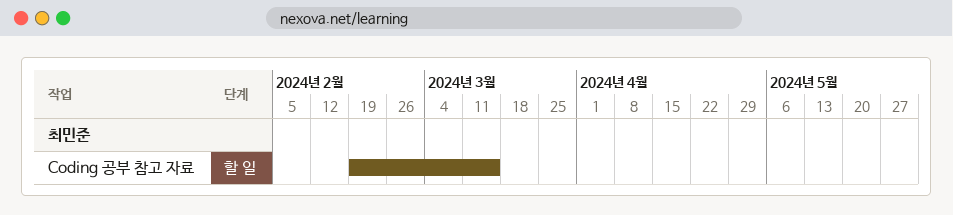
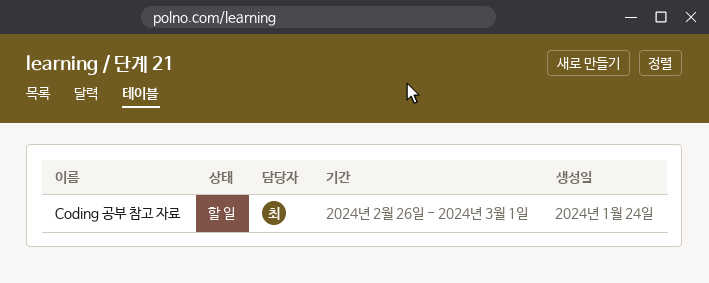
Coding 공부 참고 자료, start: Feb 19 -> Feb 26
Coding 공부 참고 자료, due: Mar 15 -> Mar 1

